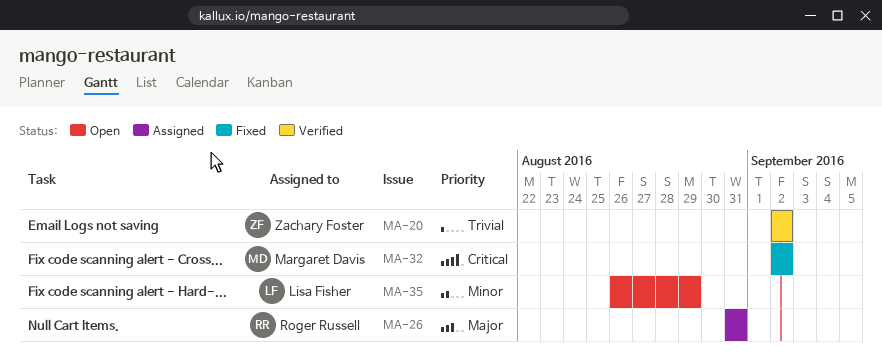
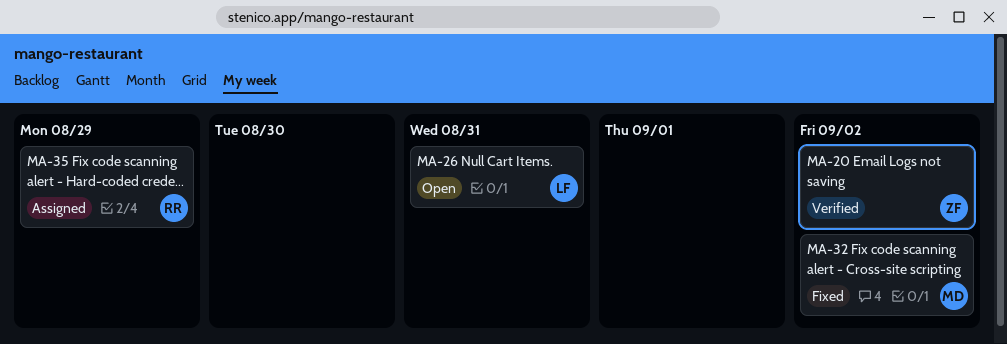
MA-26, status: Assigned -> Open
MA-26, owner: Roger Russell -> Lisa Fisher
MA-35, status: Open -> Assigned
MA-35, owner: Lisa Fisher -> Roger Russell

